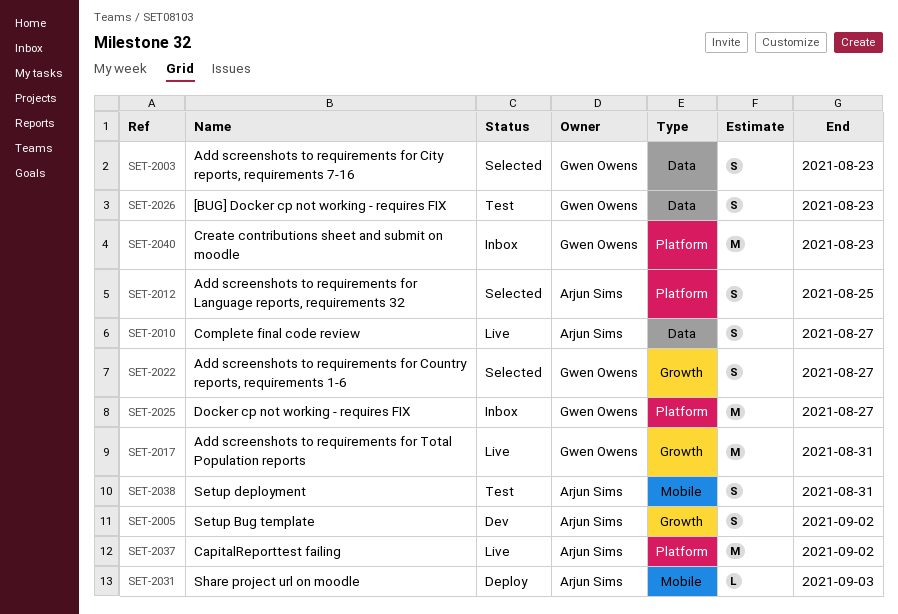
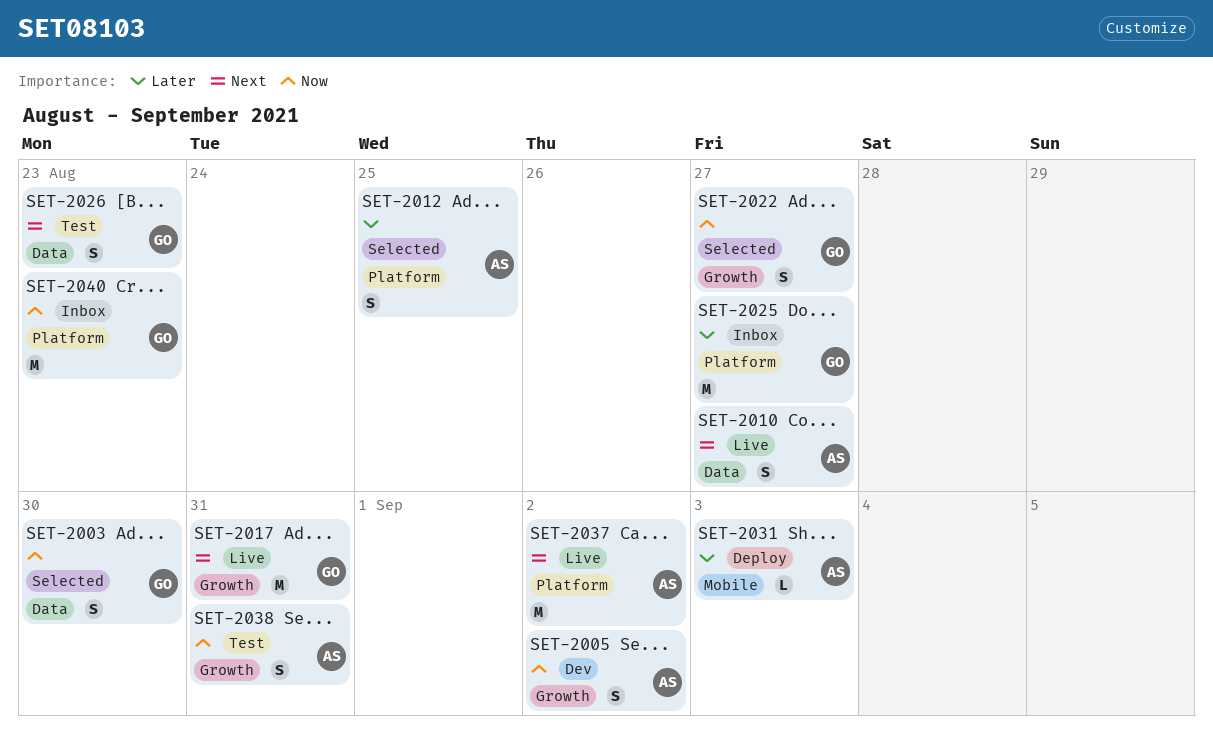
SET-2003, due: Aug 23 -> Aug 30
SET-2038, label: Mobile -> Growth

